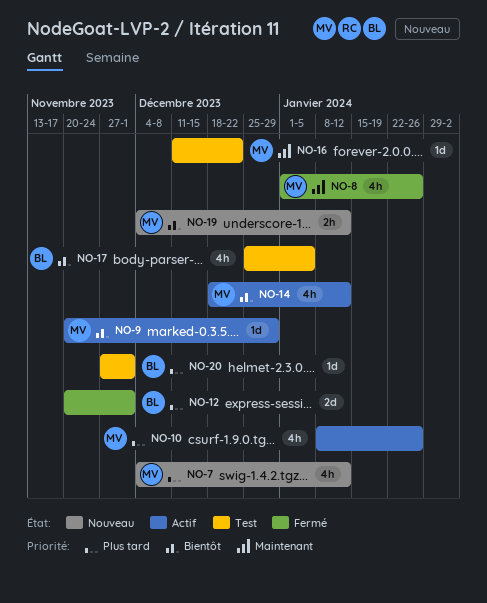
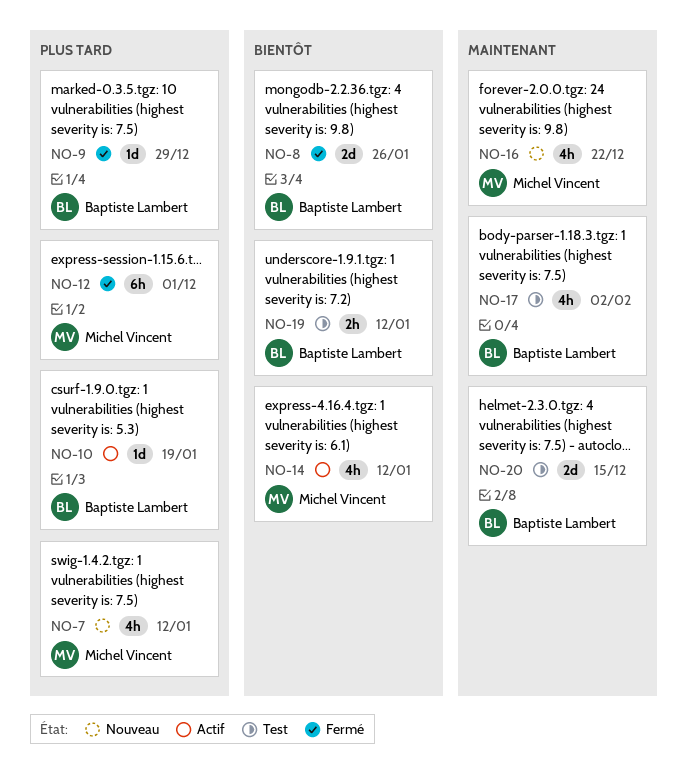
NO-8, owner: Michel Vincent -> Baptiste Lambert
NO-8, priority: Maintenant -> Bientôt
NO-8, estimate: 4h -> 2d
NO-9, status: Actif -> Fermé
NO-9, owner: Michel Vincent -> Baptiste Lambert
NO-9, priority: Bientôt -> Plus tard
NO-10, owner: Michel Vincent -> Baptiste Lambert
NO-10, estimate: 4h -> 1d
NO-10, due: Jan 26 -> Jan 19
NO-12, owner: Baptiste Lambert -> Michel Vincent
NO-12, estimate: 2d -> 6h
NO-16, status: Test -> Nouveau
NO-16, estimate: 1d -> 4h
NO-17, priority: Bientôt -> Maintenant
NO-17, due: Jan 5 -> Feb 2
NO-19, status: Nouveau -> Test
NO-19, owner: Michel Vincent -> Baptiste Lambert
NO-20, priority: Plus tard -> Maintenant
NO-20, estimate: 1d -> 2d
NO-20, due: Dec 1 -> Dec 15

